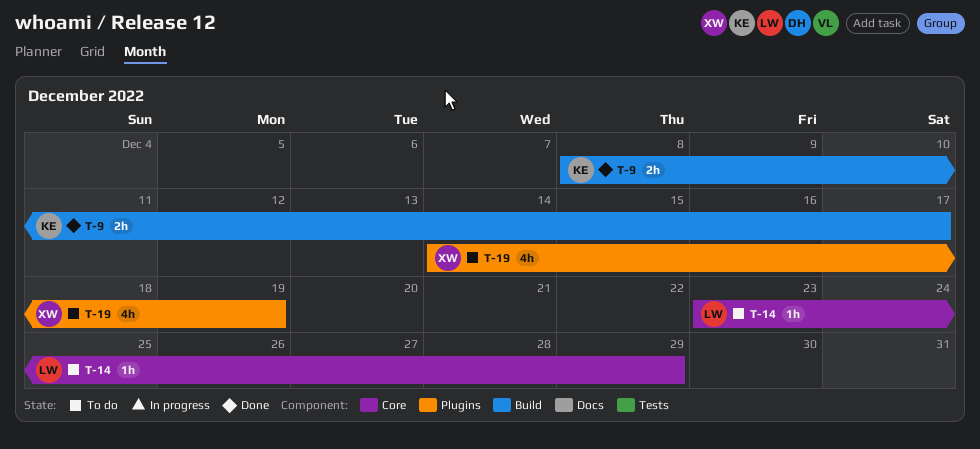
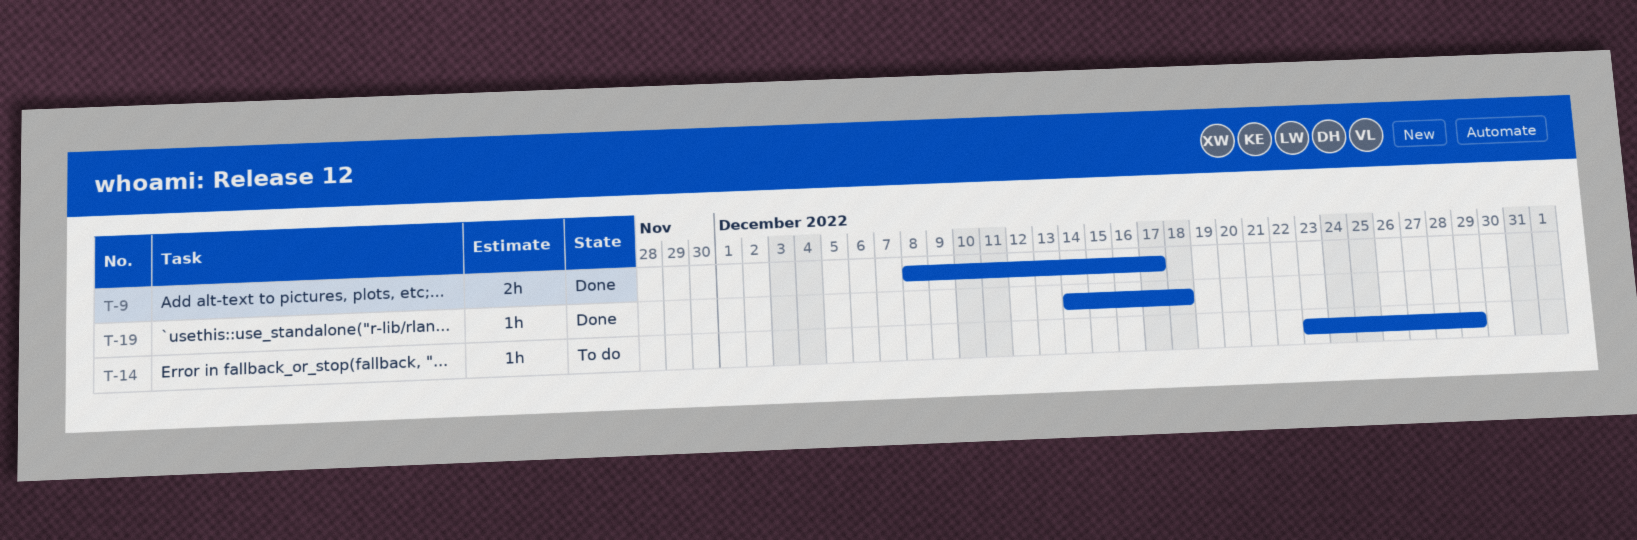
T-19, status: To do -> Done
T-19, estimate: 4h -> 1h
T-19, due: Dec 19 -> Dec 18

